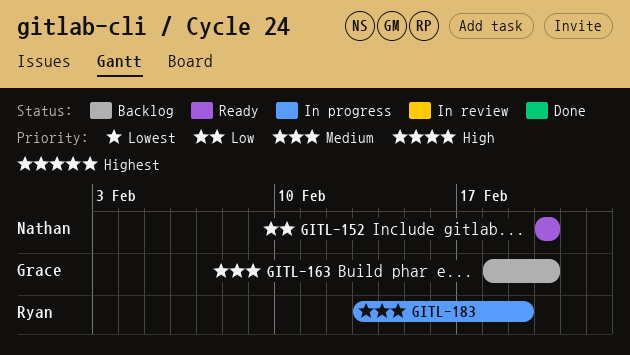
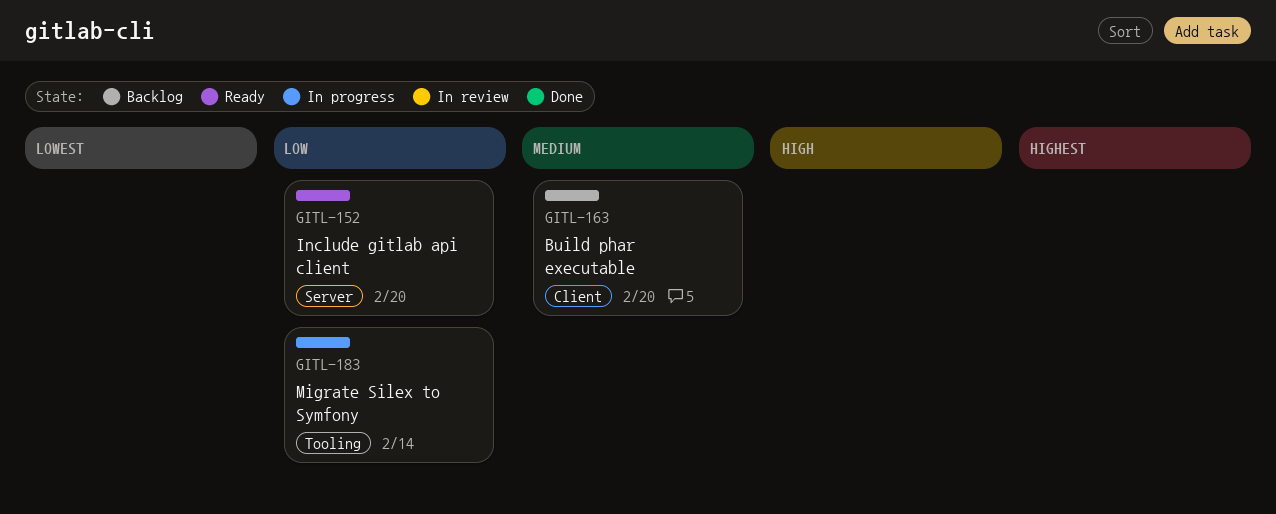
GITL-183, priority: Medium -> Low
GITL-183, due: Feb 19 -> Feb 14

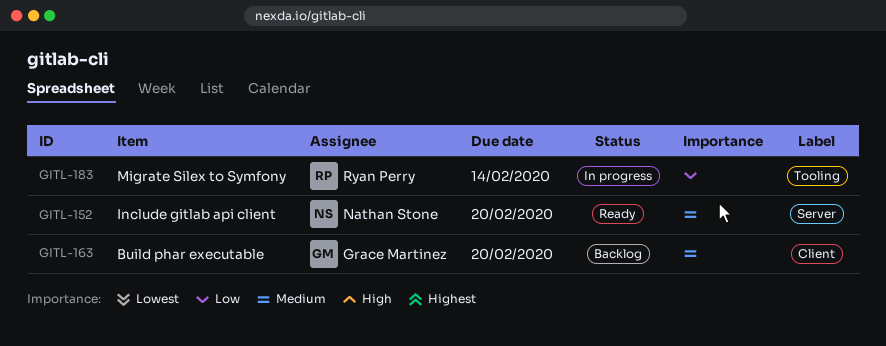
GITL-152, priority: Low -> Medium

